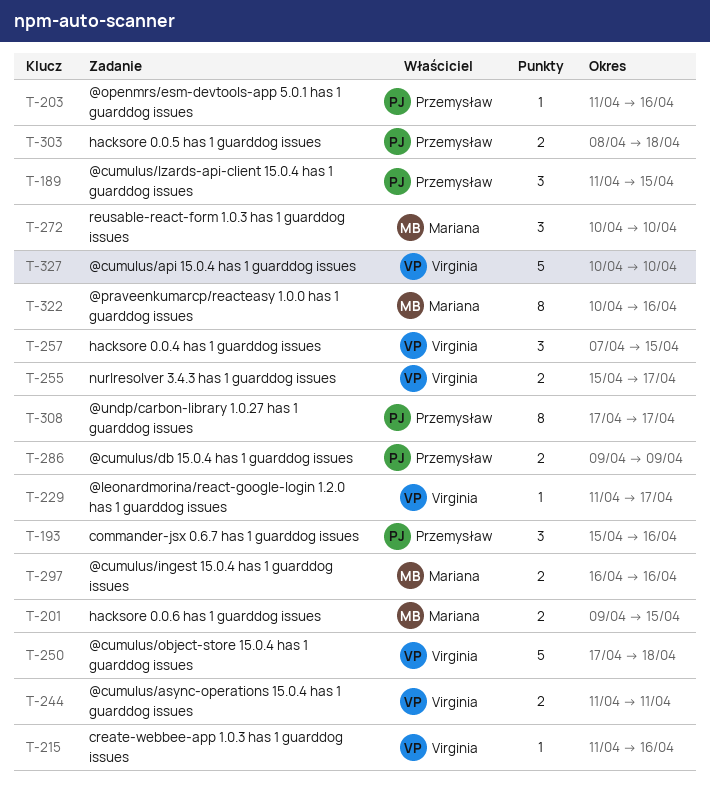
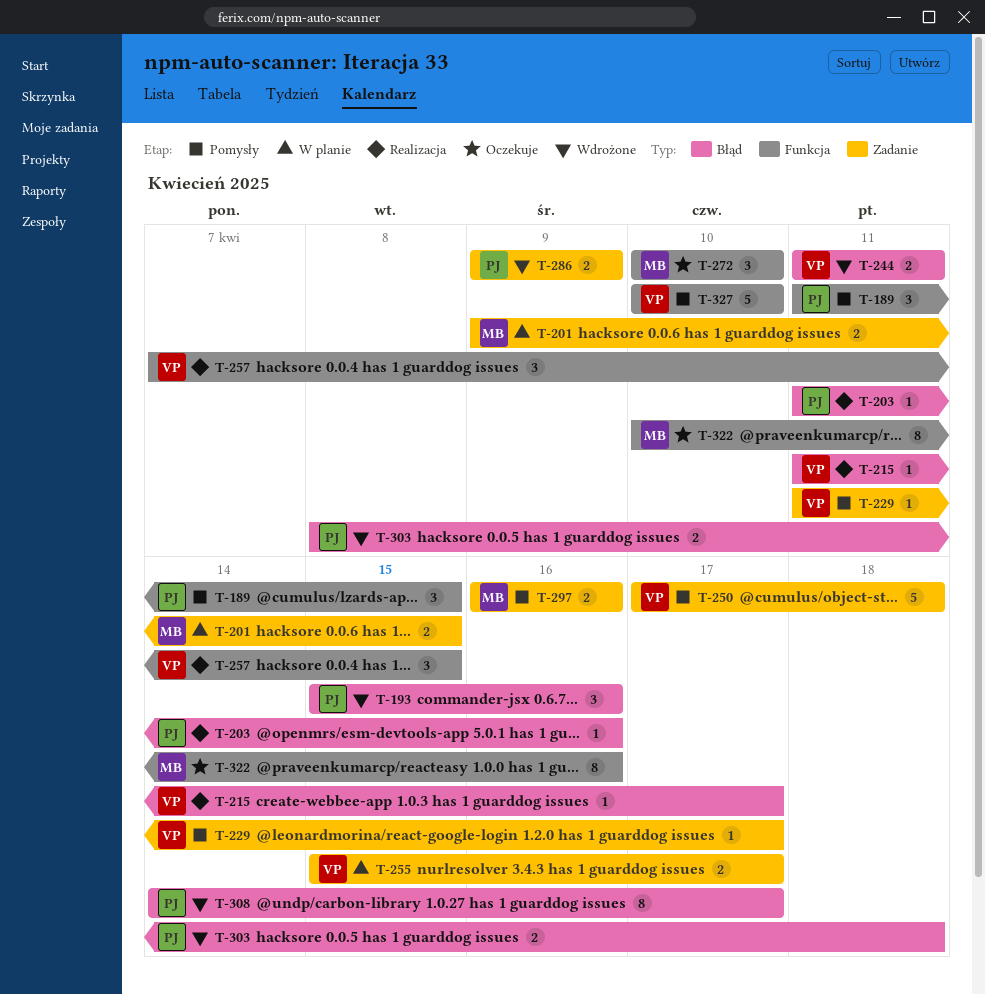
T-215, due: Apr 16 -> Apr 17
T-308, start: Apr 17 -> Apr 14

